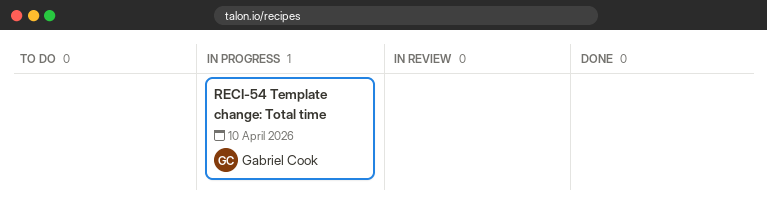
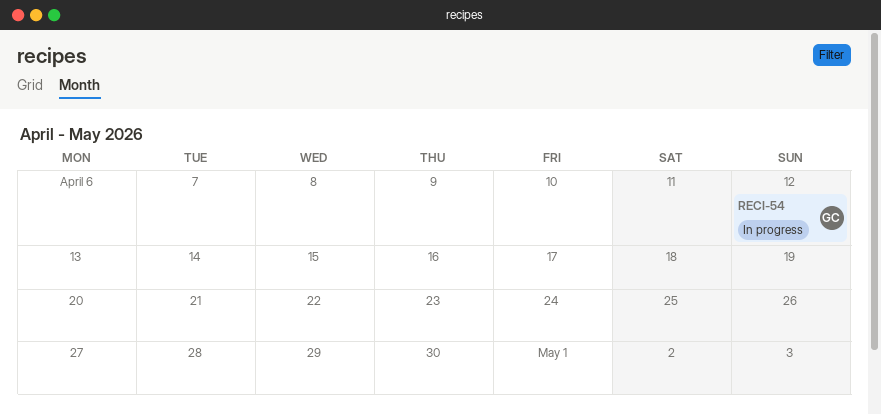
RECI-54, due: Apr 10 -> Apr 12

